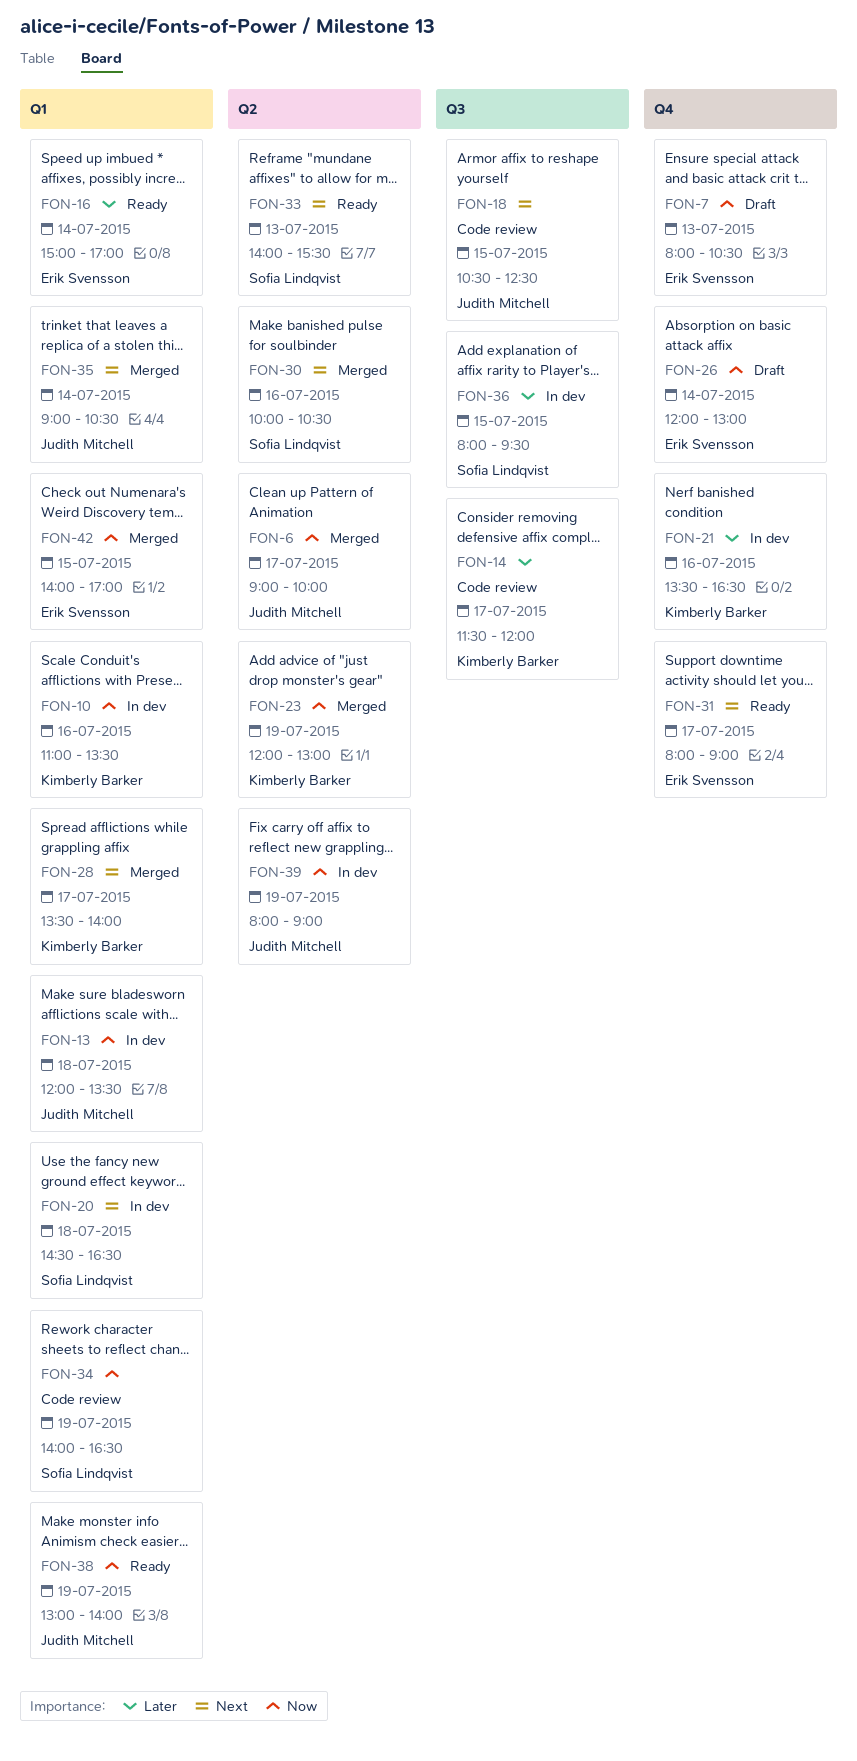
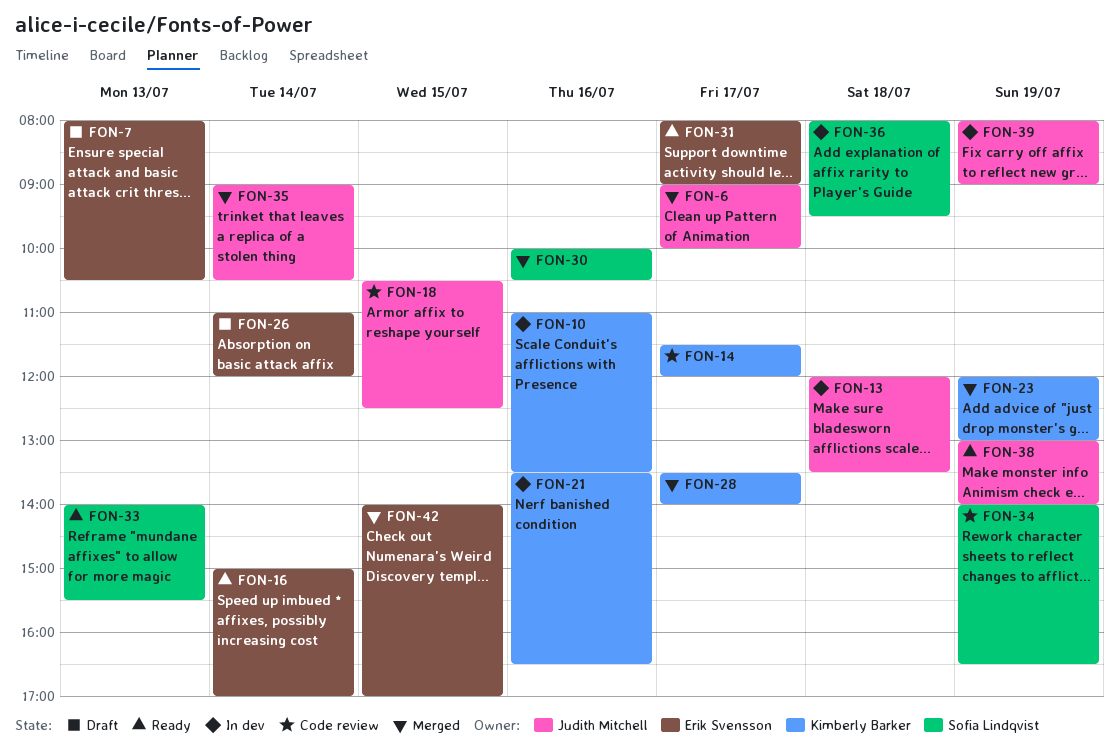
FON-20: present -> none
FON-26, begins: 12:00 -> 11:00
FON-26, ends: 13:00 -> 12:00
FON-36, day: Jul 15 -> Jul 18

